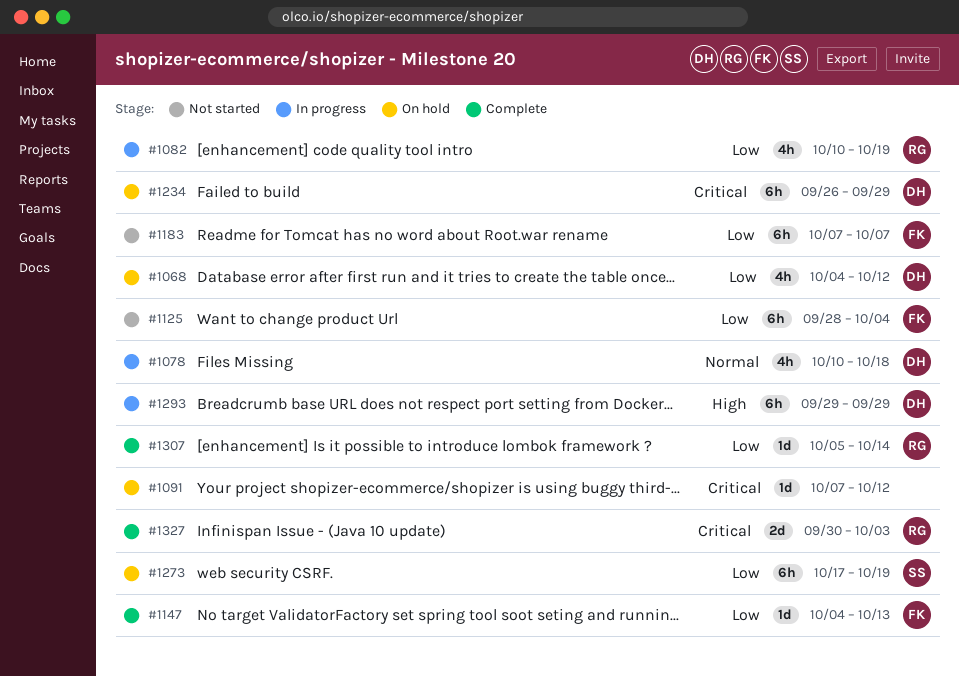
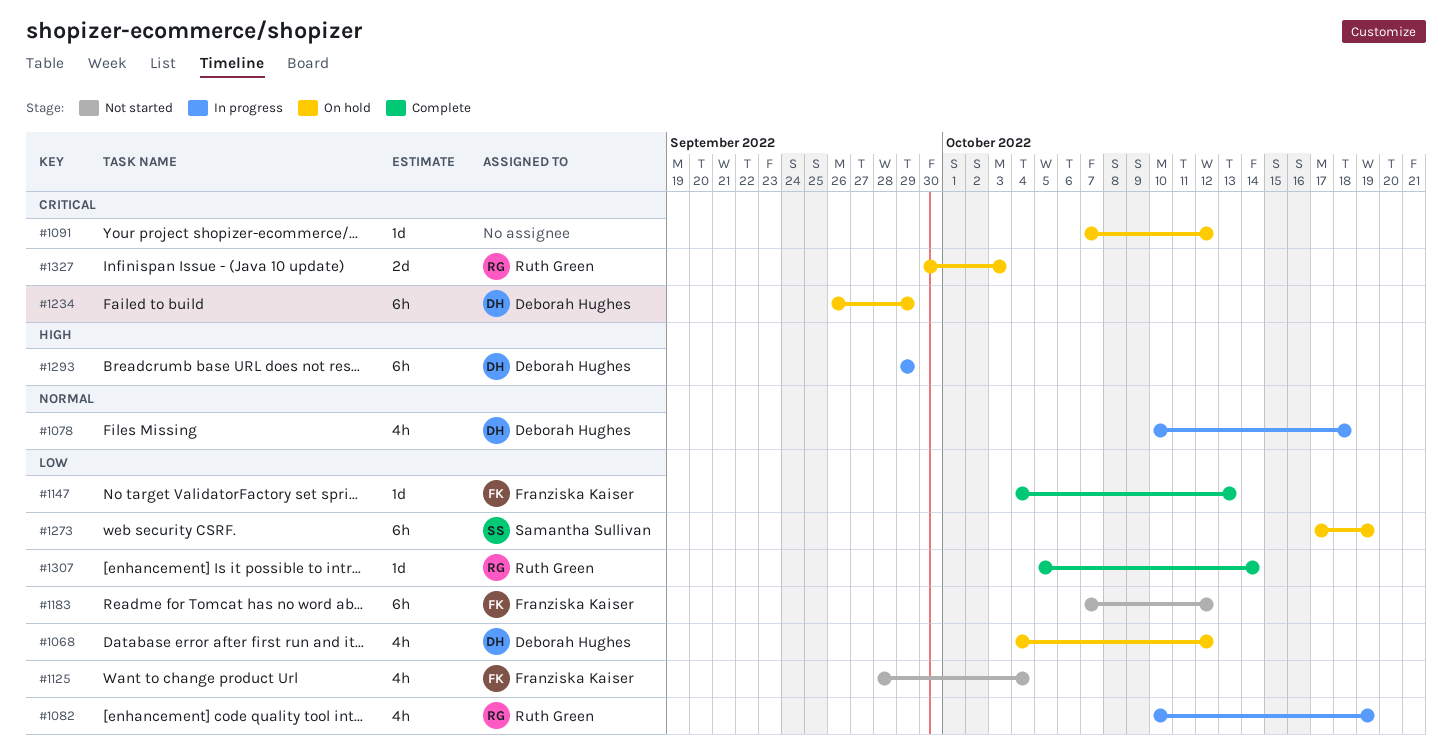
#1125, estimate: 6h -> 4h
#1183, due: Oct 7 -> Oct 12
#1327, status: Complete -> On hold

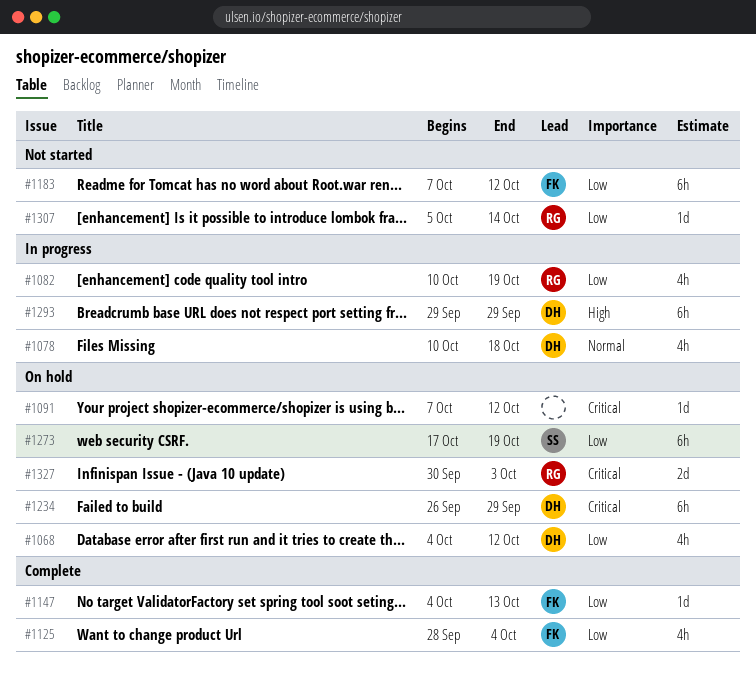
#1125, status: Not started -> Complete
#1307, status: Complete -> Not started

